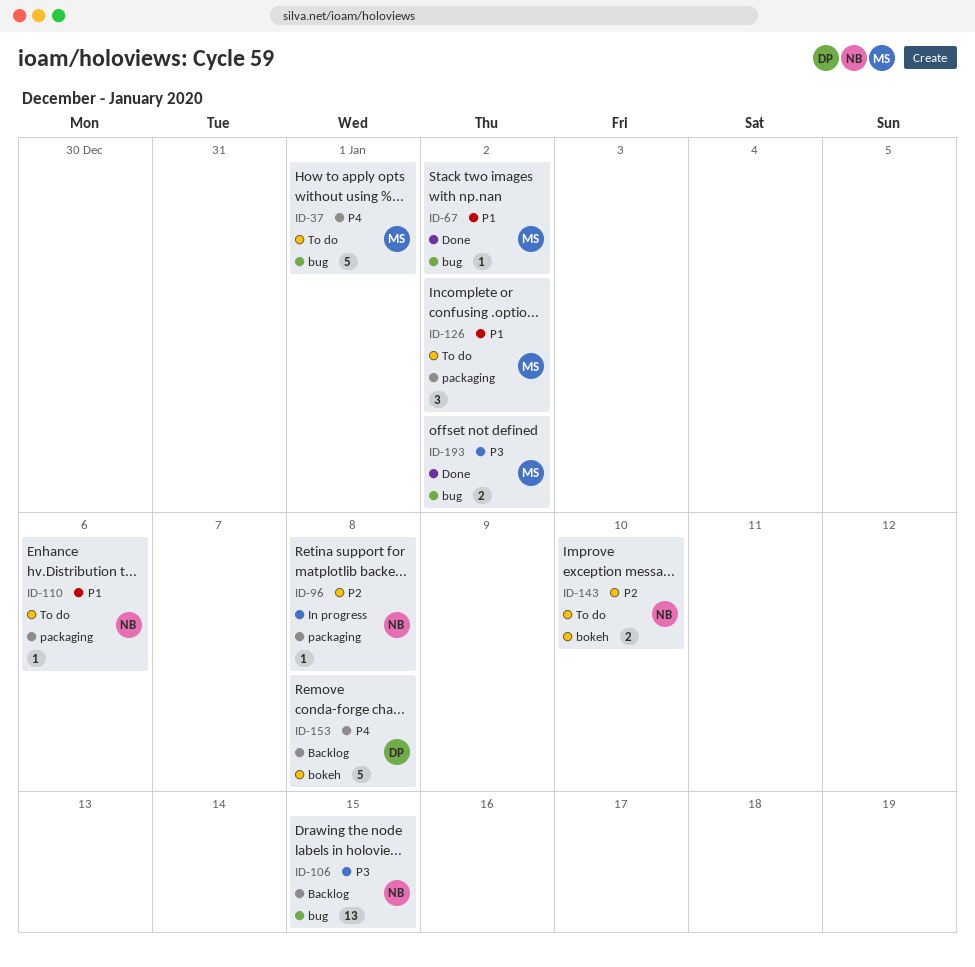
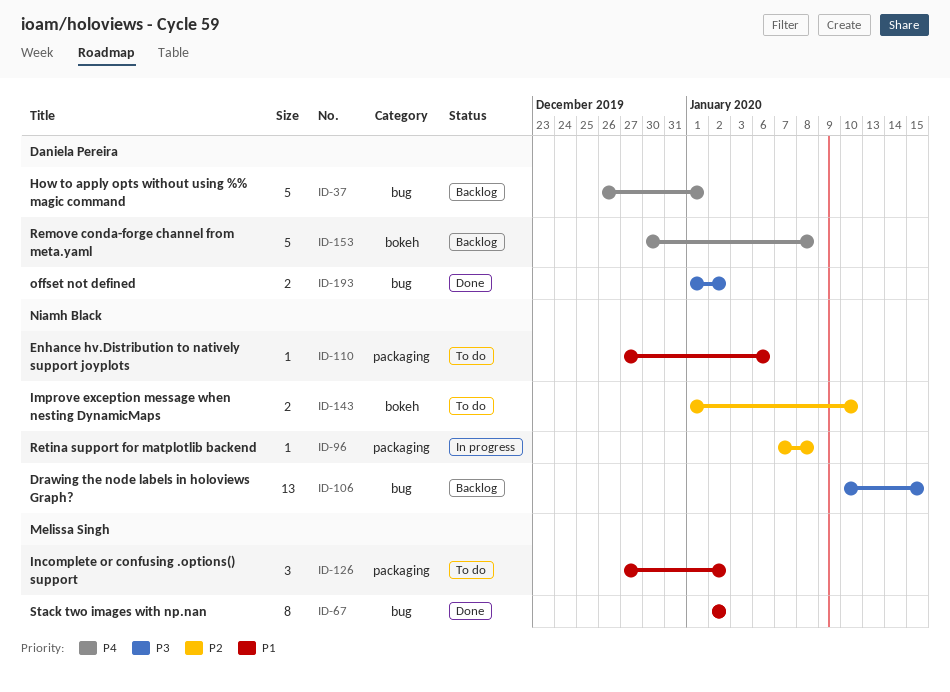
ID-37, status: To do -> Backlog
ID-37, owner: Melissa Singh -> Daniela Pereira
ID-67, estimate: 1 -> 8
ID-193, owner: Melissa Singh -> Daniela Pereira

